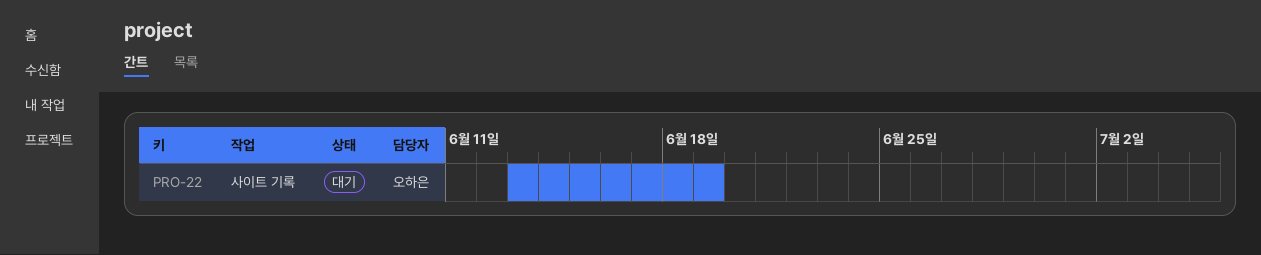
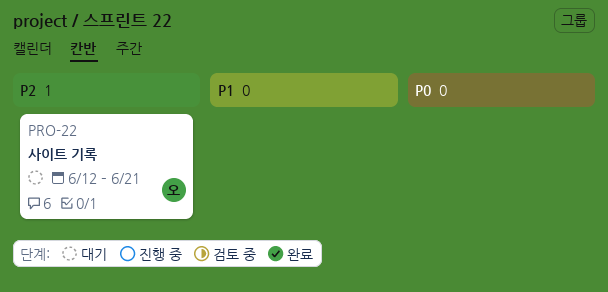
PRO-22, start: Jun 13 -> Jun 12
PRO-22, due: Jun 19 -> Jun 21

